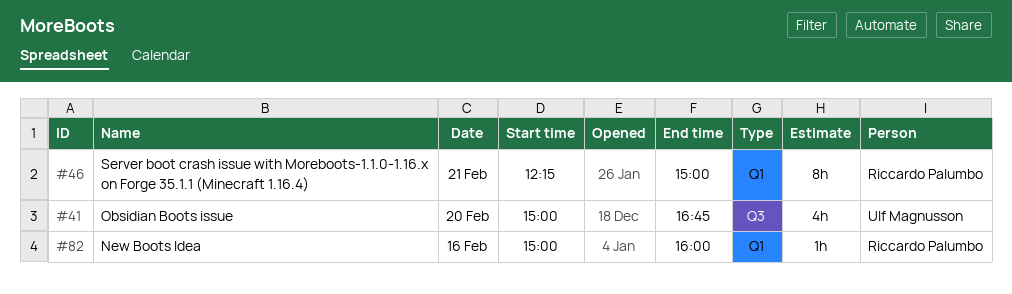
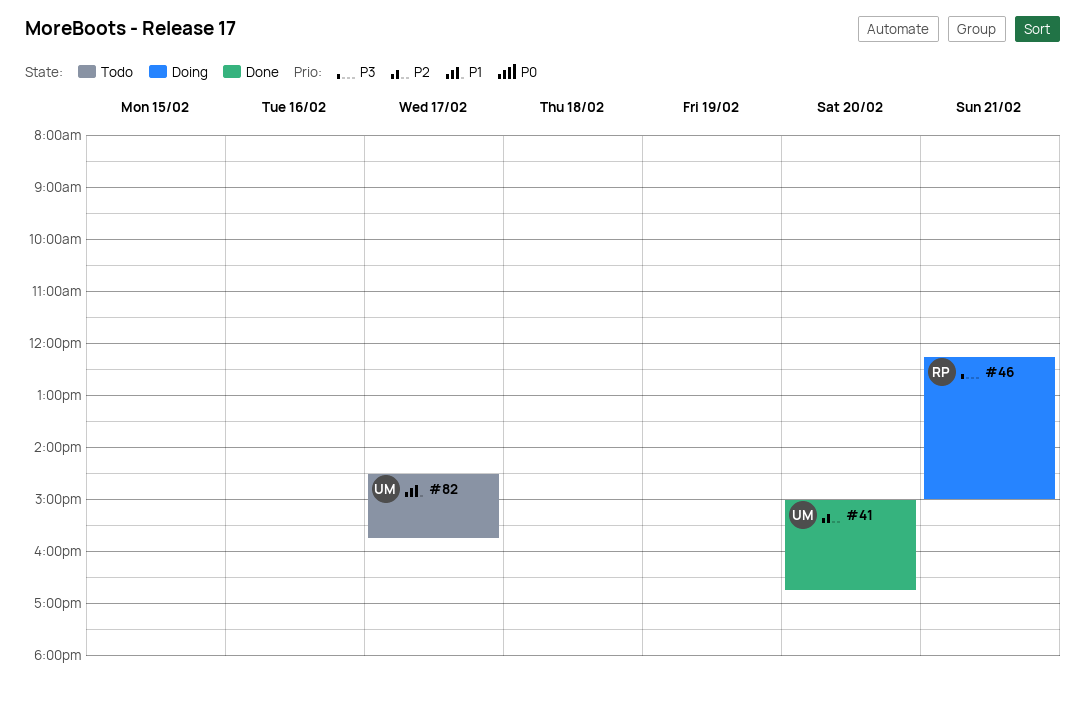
#82, owner: Riccardo Palumbo -> Ulf Magnusson
#82, day: Feb 16 -> Feb 17
#82, begins: 15:00 -> 14:30
#82, ends: 16:00 -> 15:45

